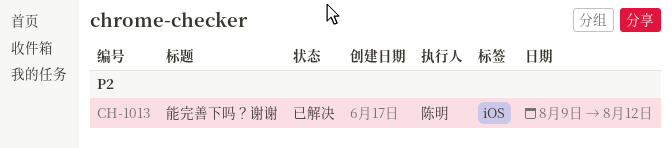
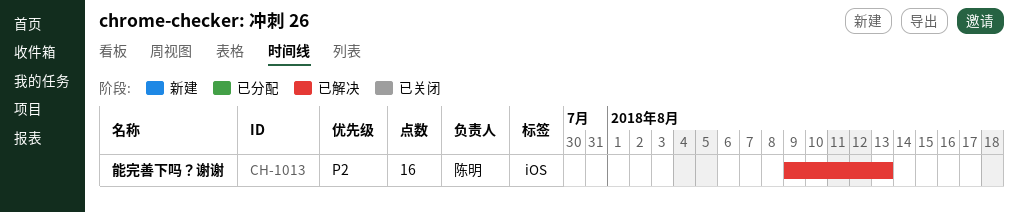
CH-1013, due: Aug 12 -> Aug 13

